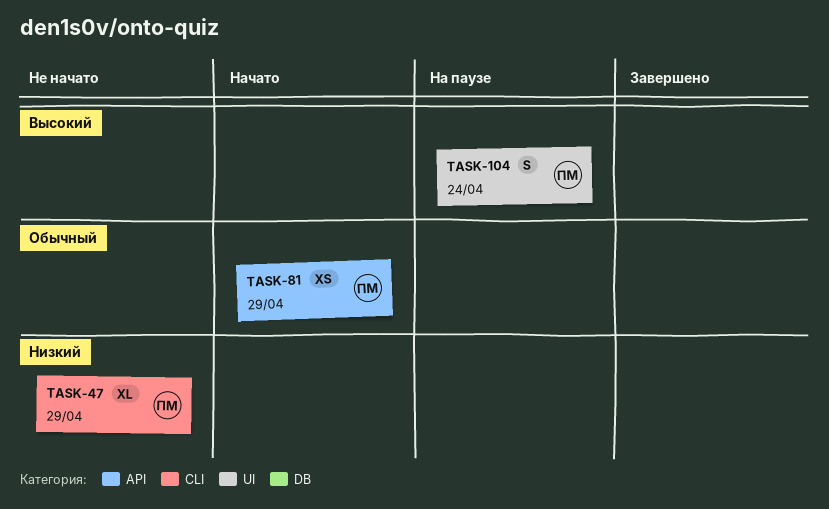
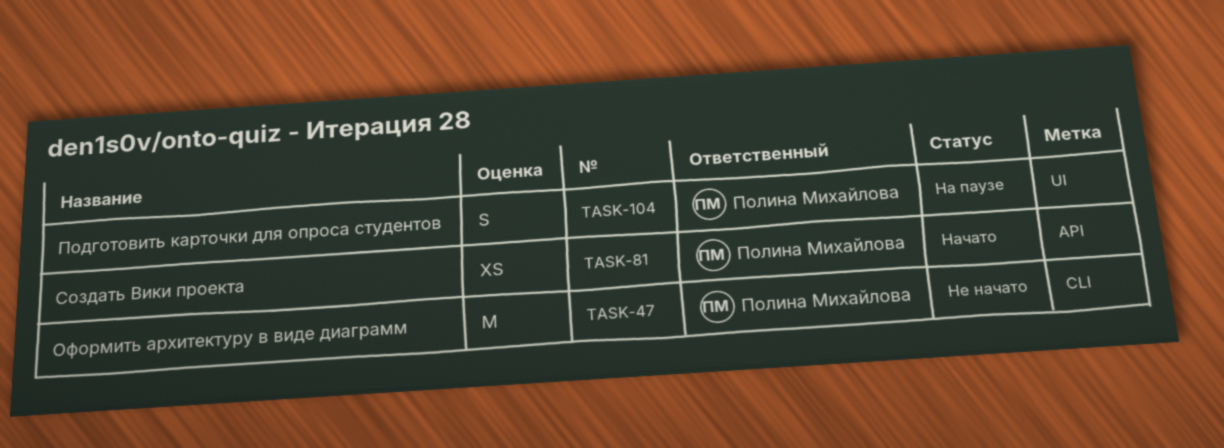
TASK-47, estimate: XL -> M

